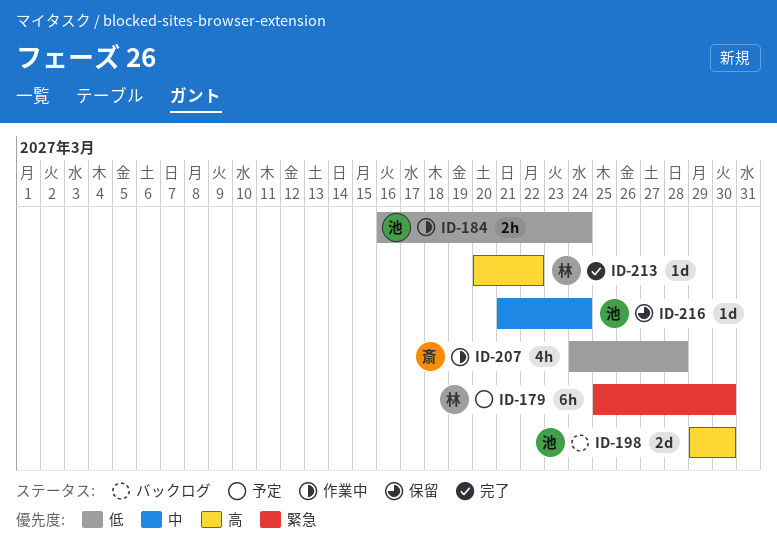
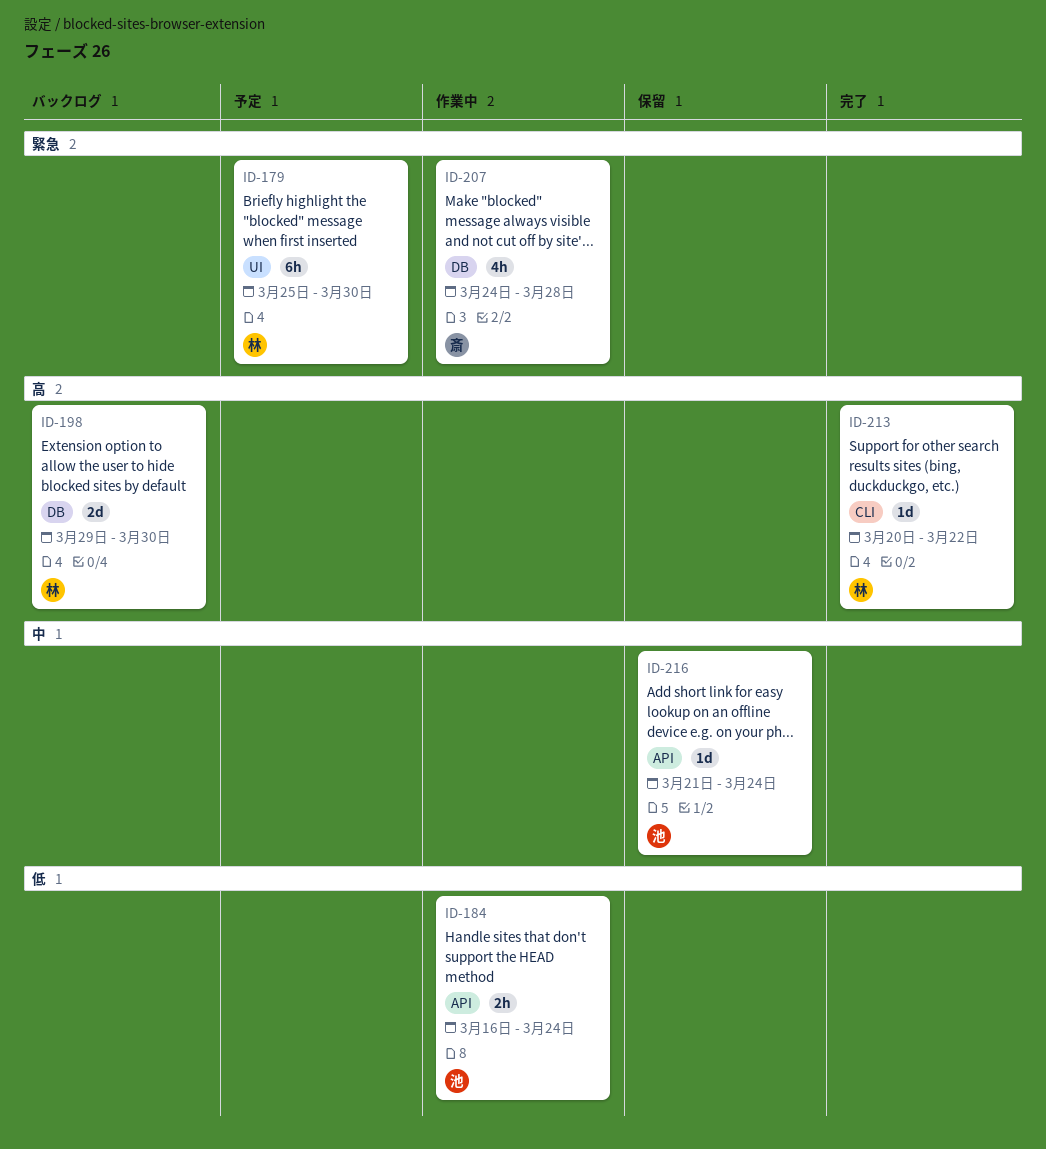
ID-198, owner: 池 -> 林
ID-207, priority: 低 -> 緊急

